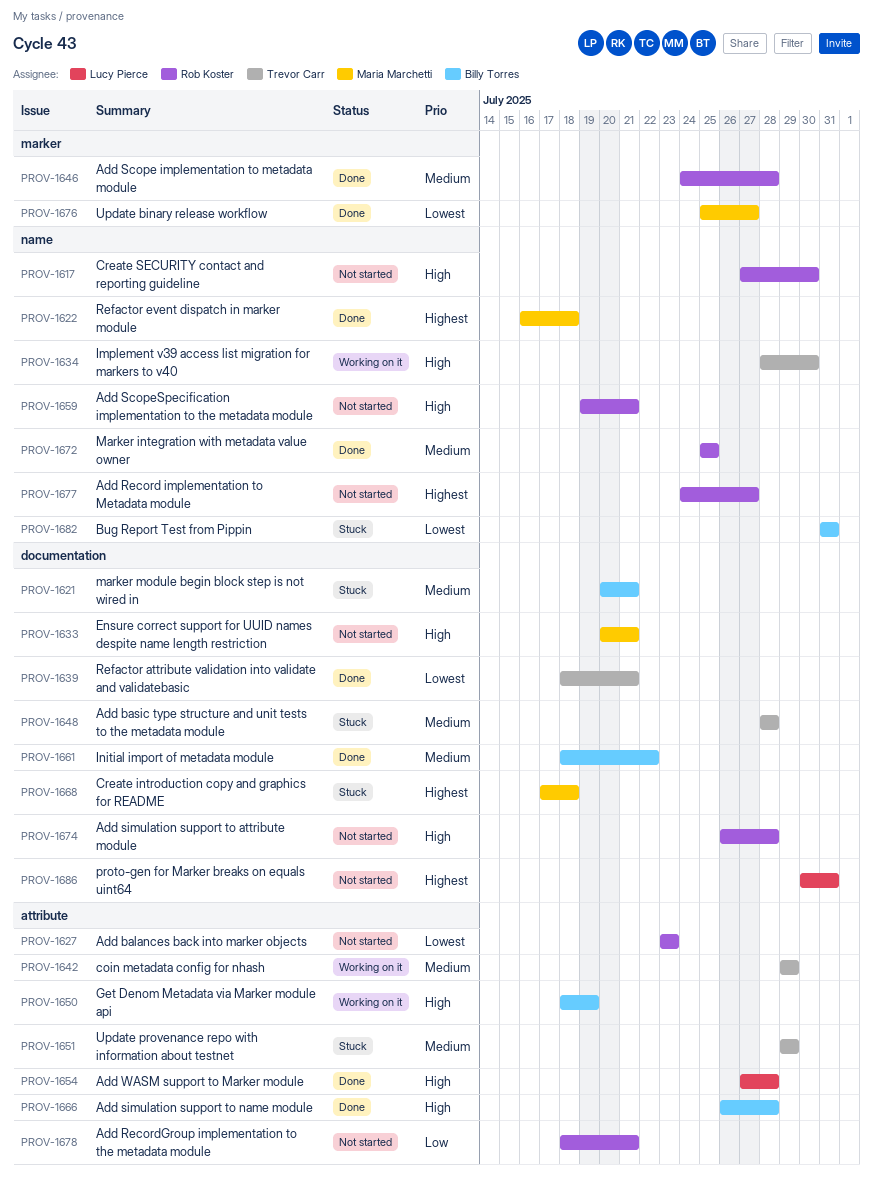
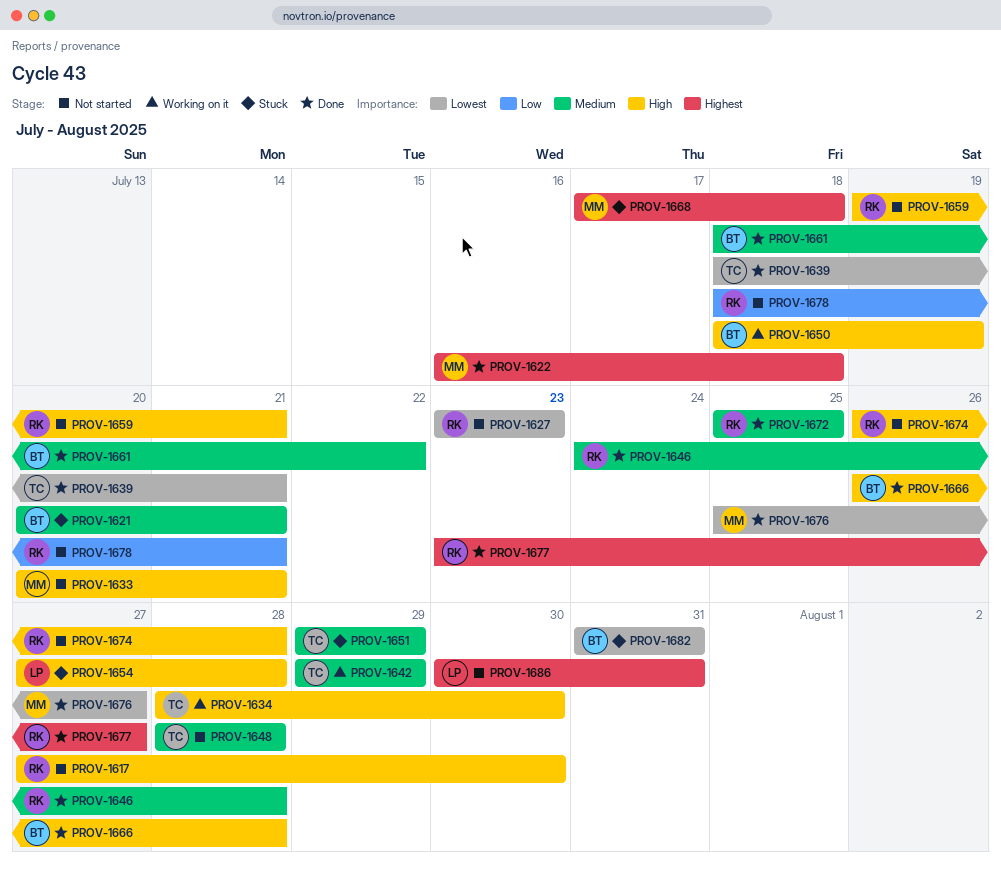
PROV-1648, status: Stuck -> Not started
PROV-1654, status: Done -> Stuck
PROV-1677, status: Not started -> Done
PROV-1677, start: Jul 24 -> Jul 23

